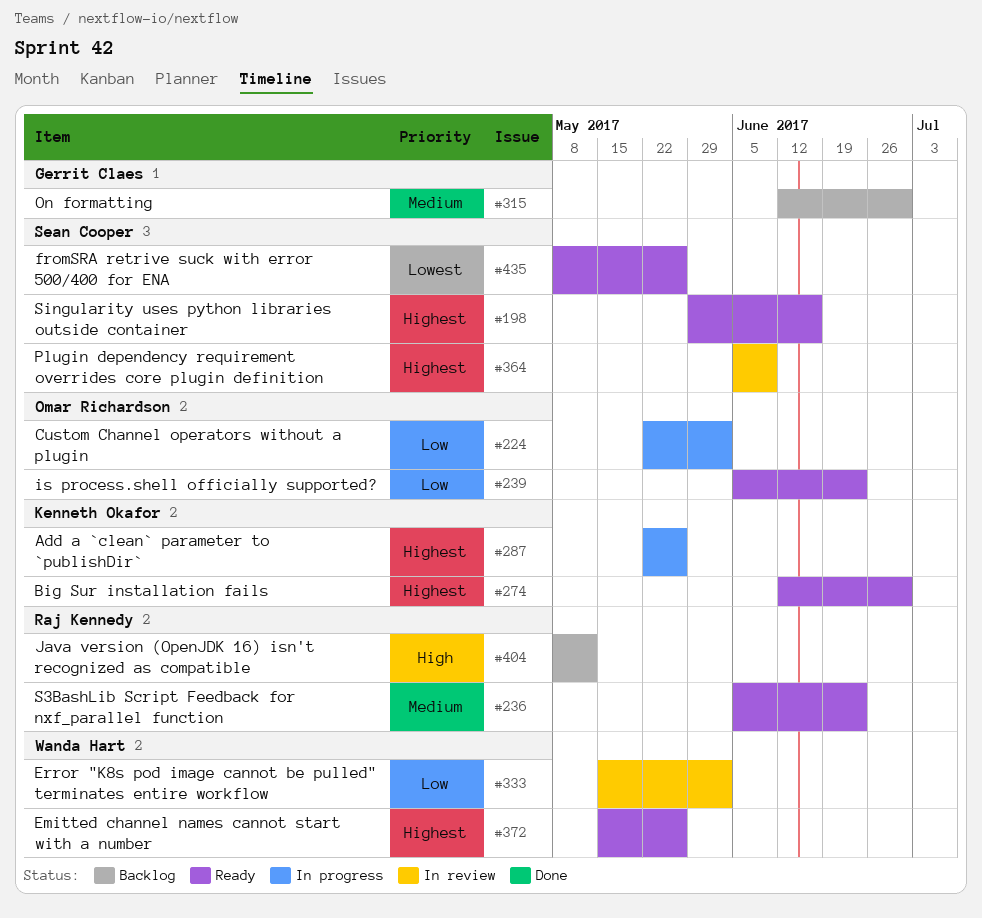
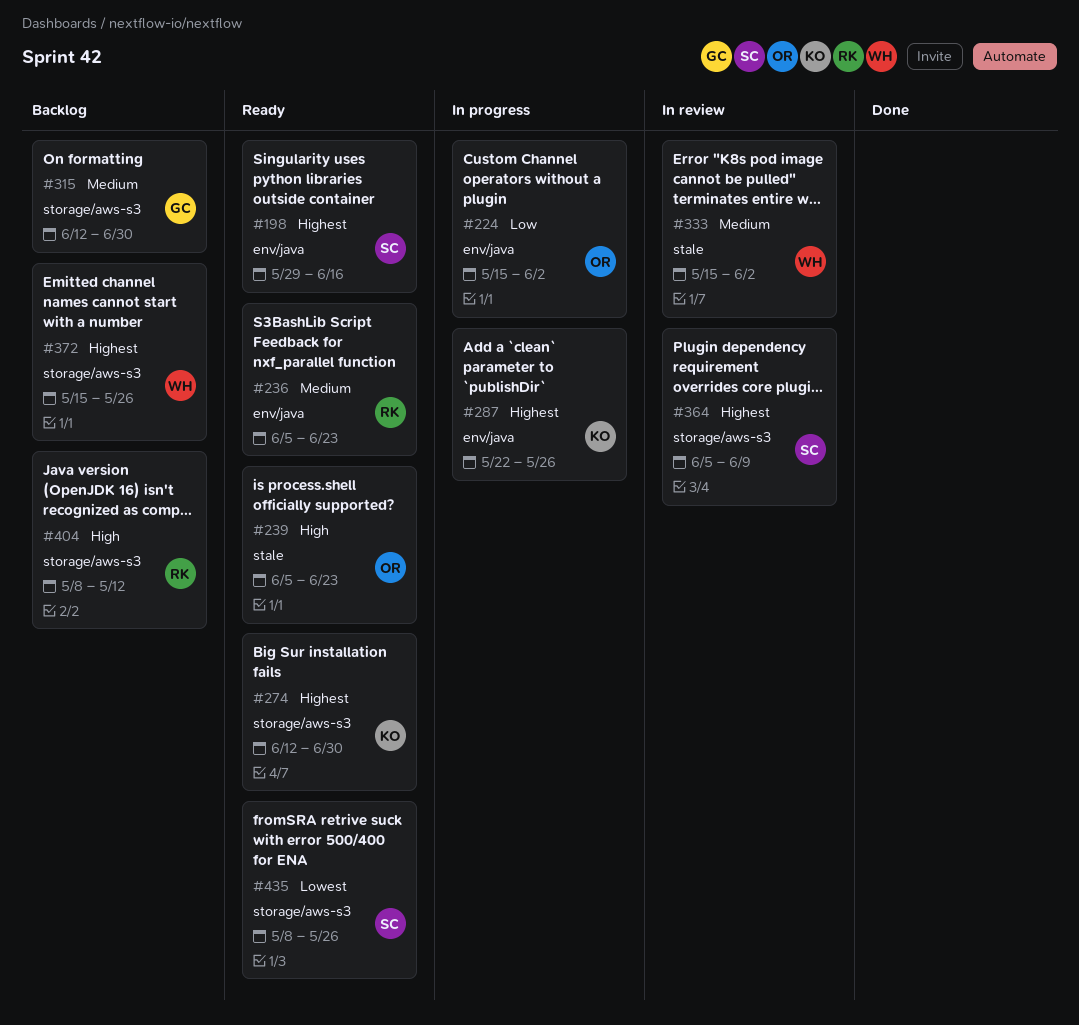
#224, start: May 22 -> May 15
#239, priority: Low -> High
#333, priority: Low -> Medium
#372, status: Ready -> Backlog

